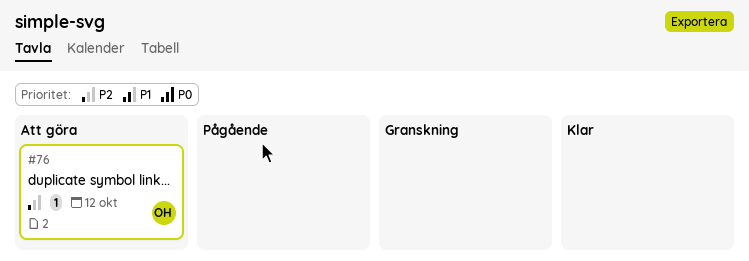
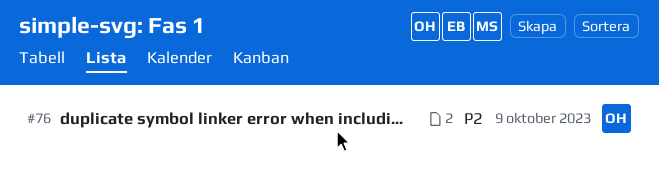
#76, due: Oct 12 -> Oct 9

